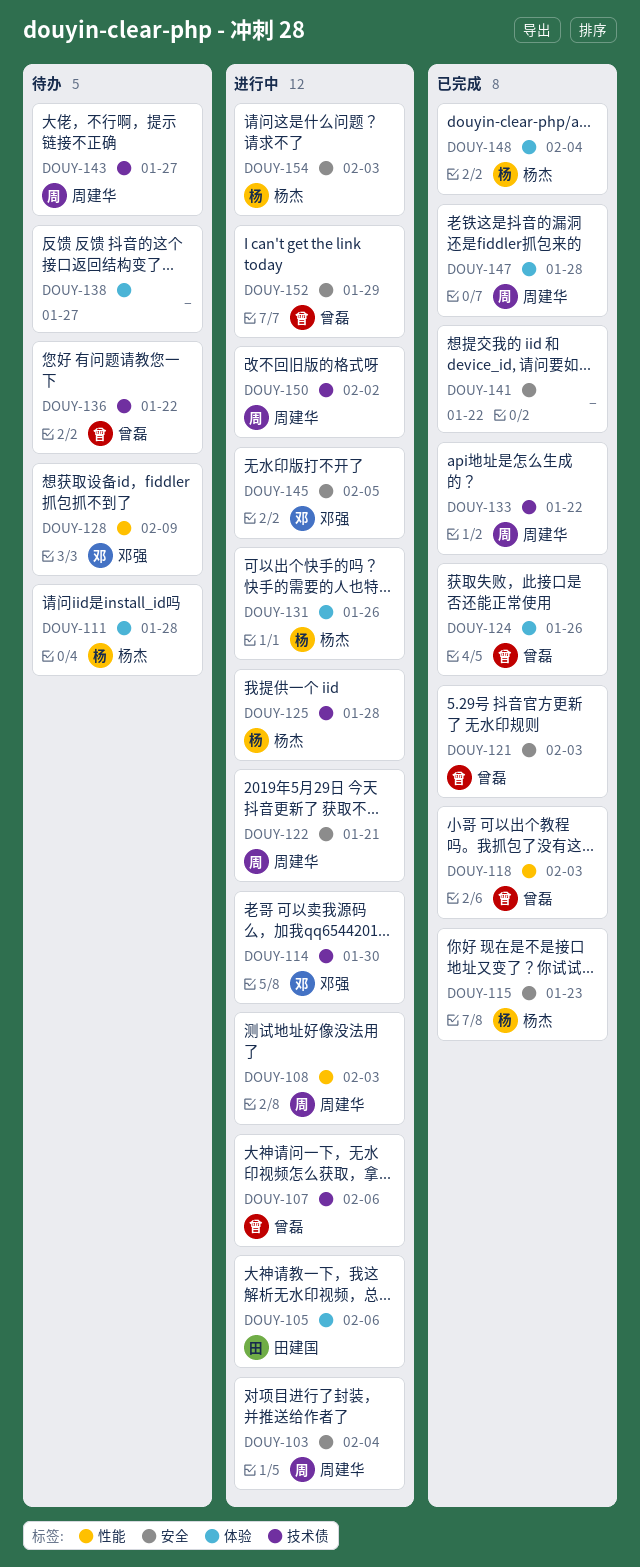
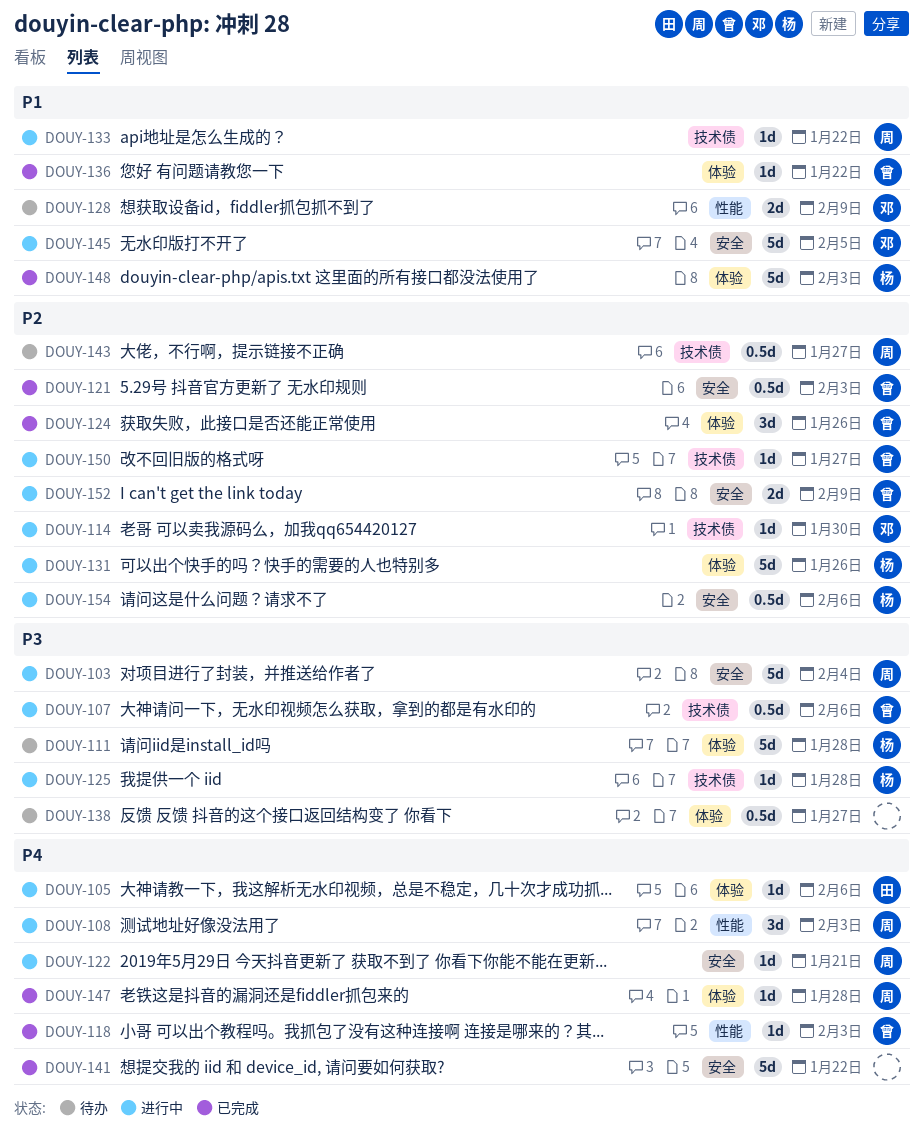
DOUY-115: present -> none
DOUY-133, status: 已完成 -> 进行中
DOUY-136, status: 待办 -> 已完成
DOUY-136, label: 技术债 -> 体验
DOUY-148, due: Feb 4 -> Feb 3
DOUY-150, owner: 周建华 -> 曾磊
DOUY-150, due: Feb 2 -> Jan 27
DOUY-152, due: Jan 29 -> Feb 9
DOUY-154, due: Feb 3 -> Feb 6

